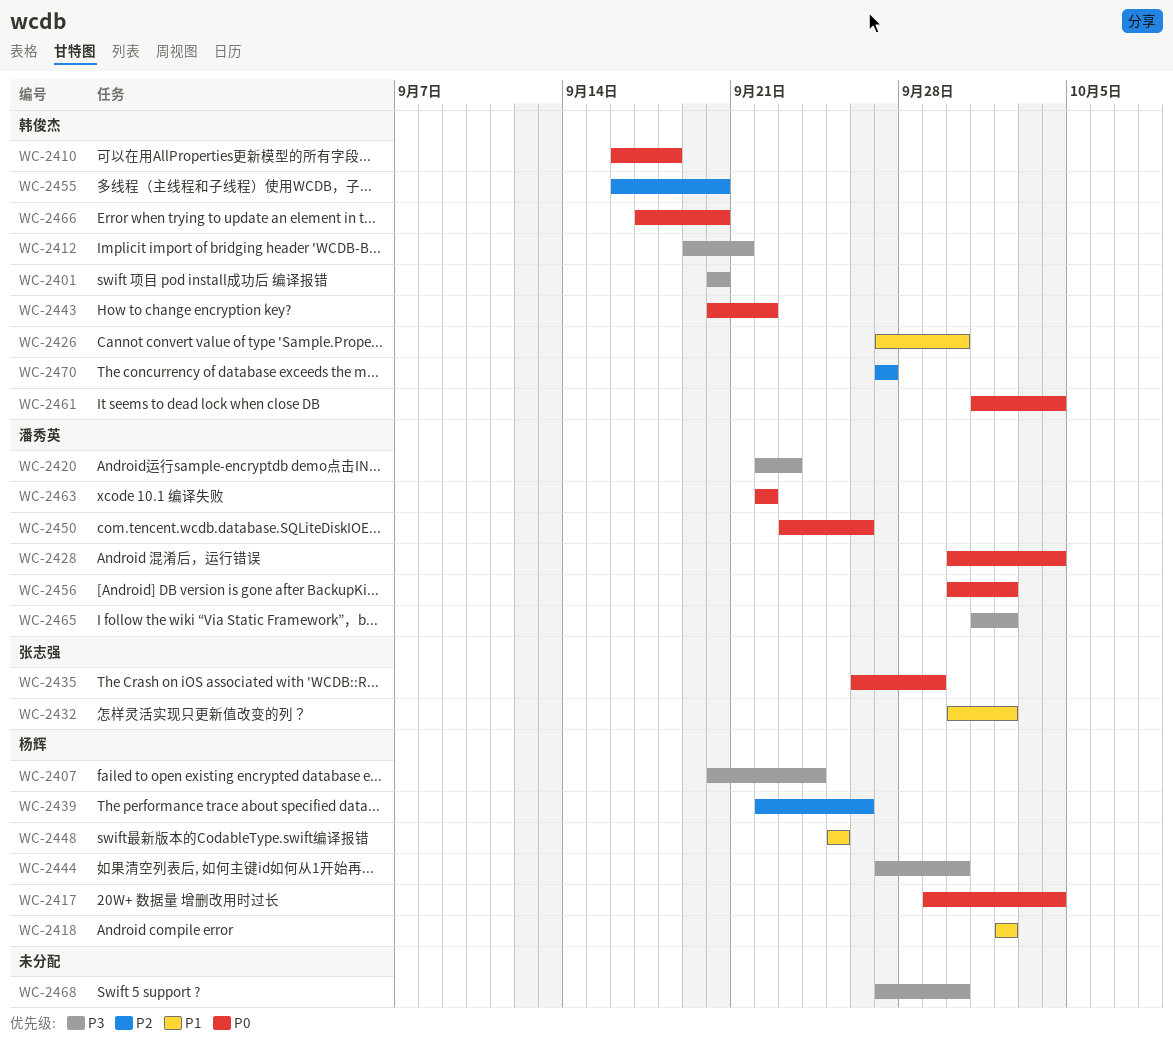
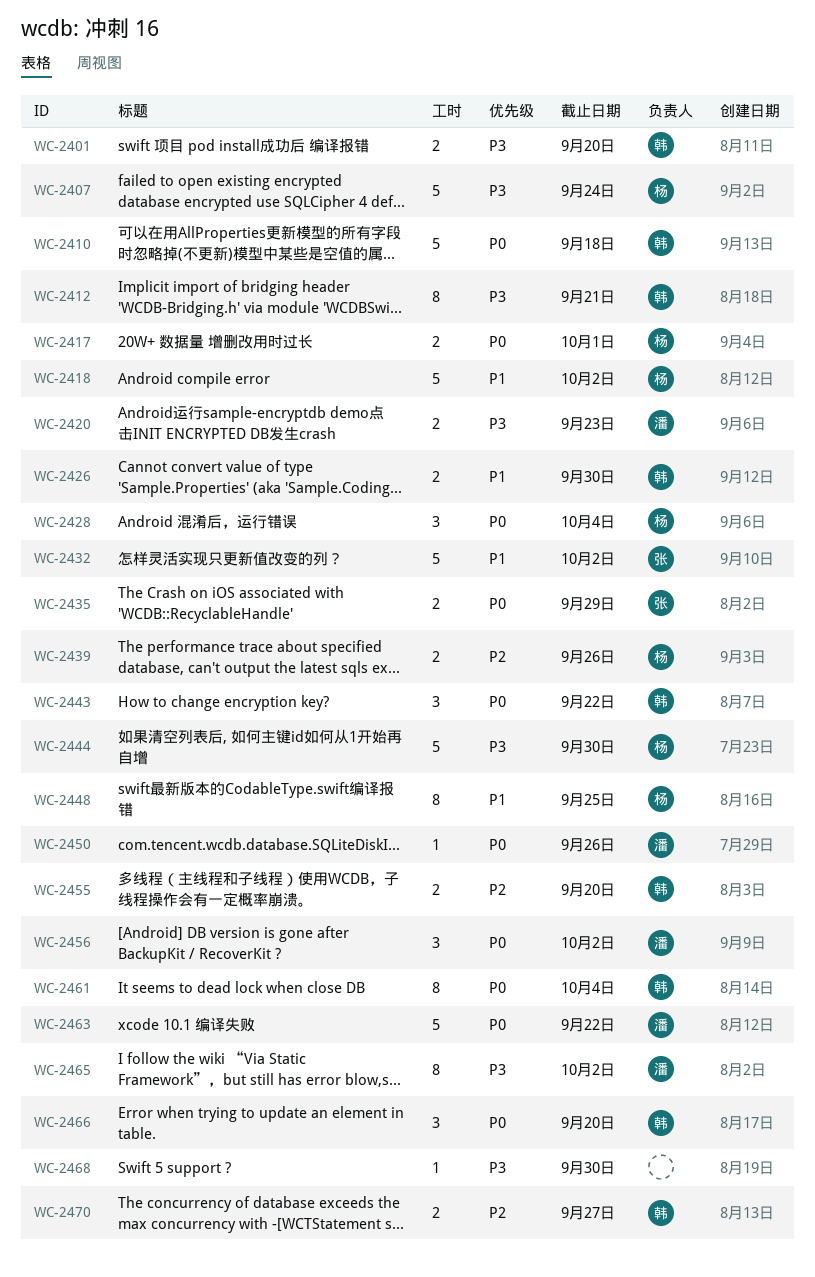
WC-2417, due: Oct 4 -> Oct 1
WC-2428, owner: 潘秀英 -> 杨辉

